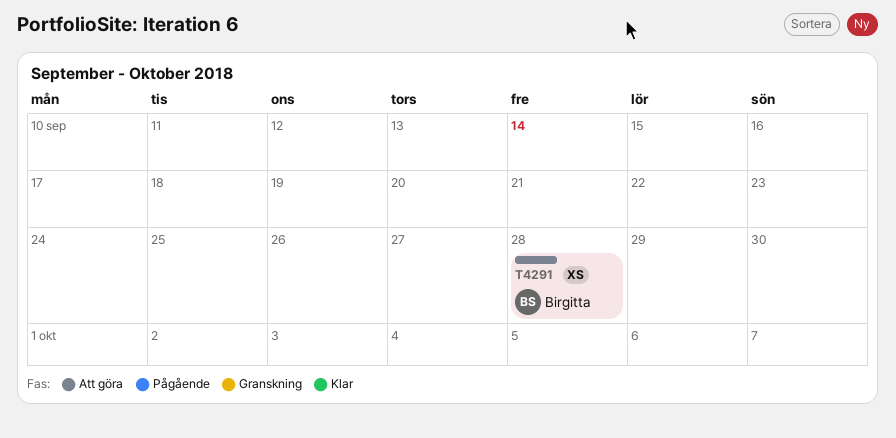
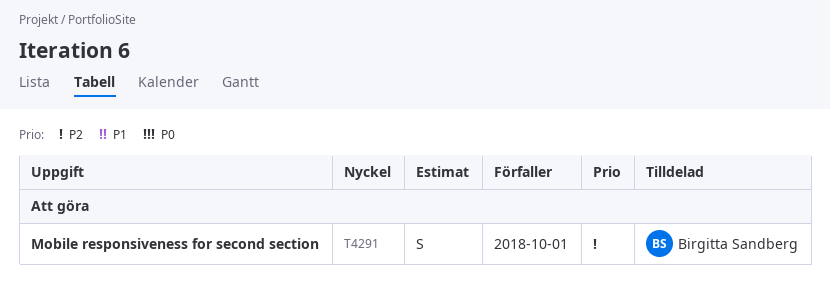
T4291, estimate: XS -> S
T4291, due: Sep 28 -> Oct 1

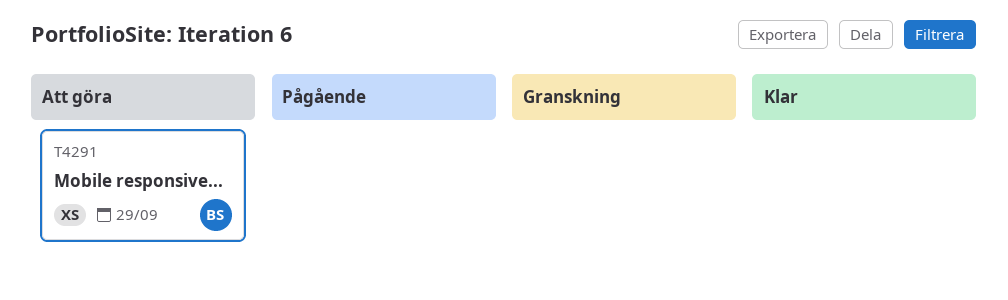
T4291, estimate: S -> XS
T4291, due: Oct 1 -> Sep 29

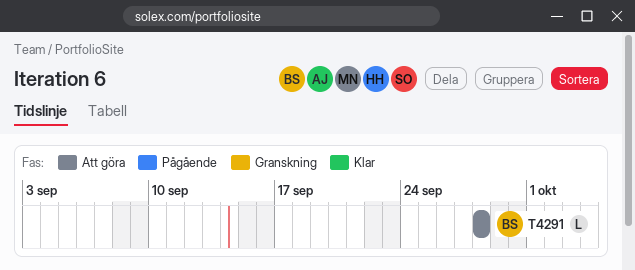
T4291, estimate: XS -> L
T4291, due: Sep 29 -> Sep 28

